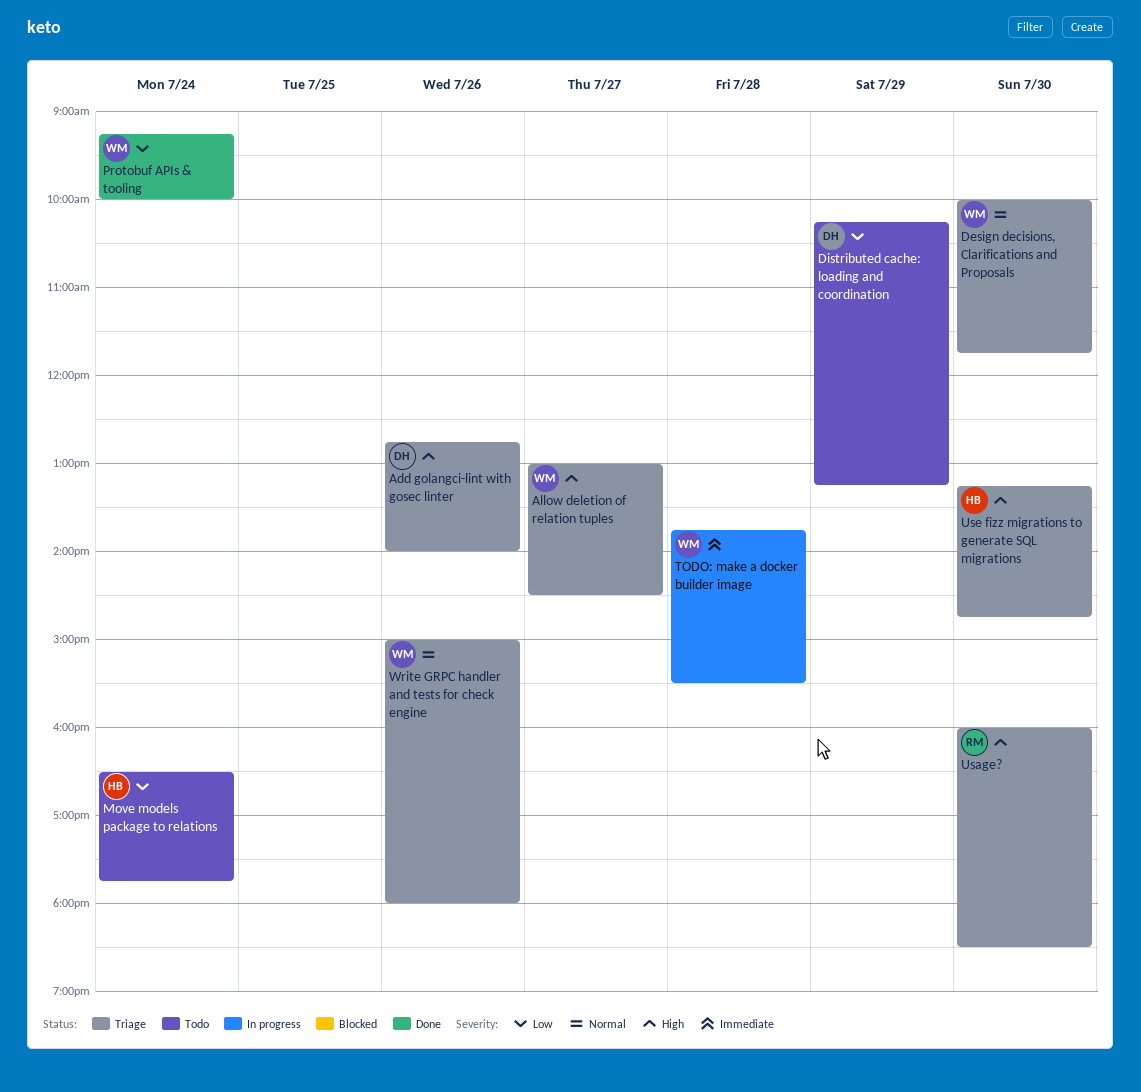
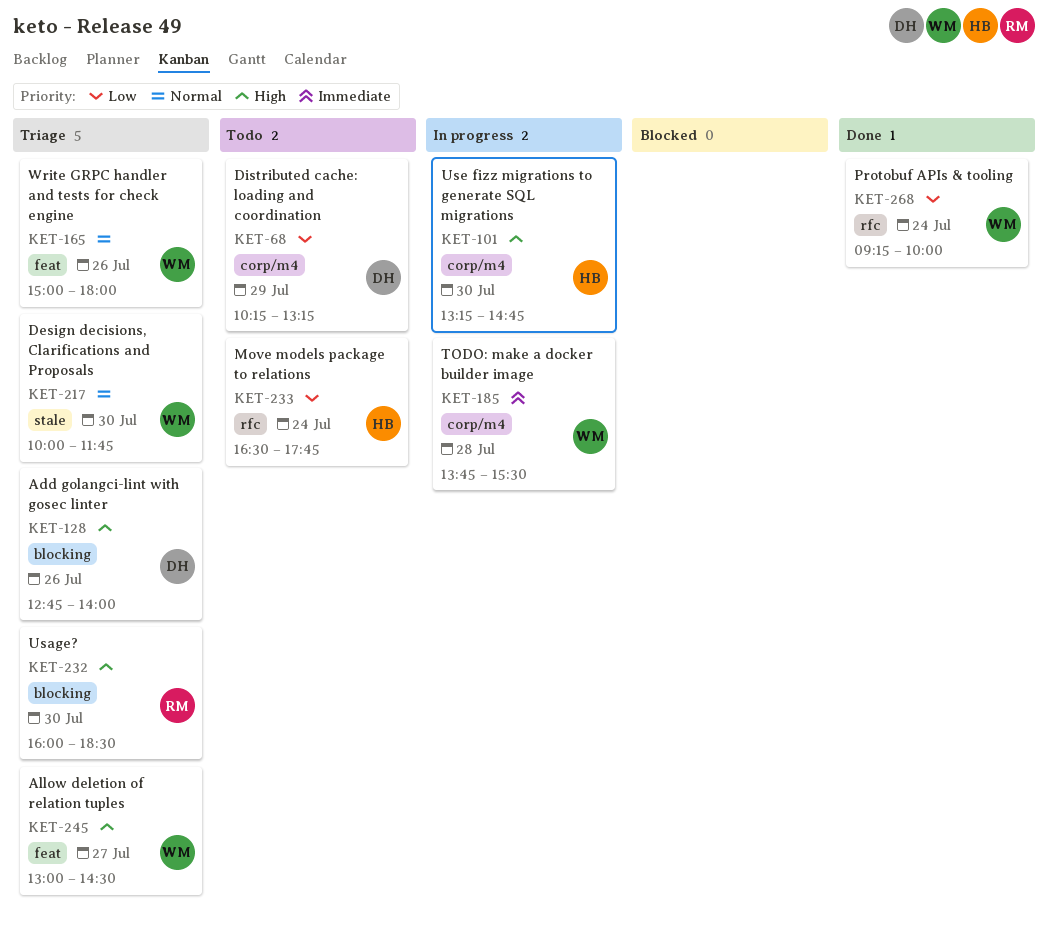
Use fizz migrations to generate SQL migrations, status: Triage -> In progress

